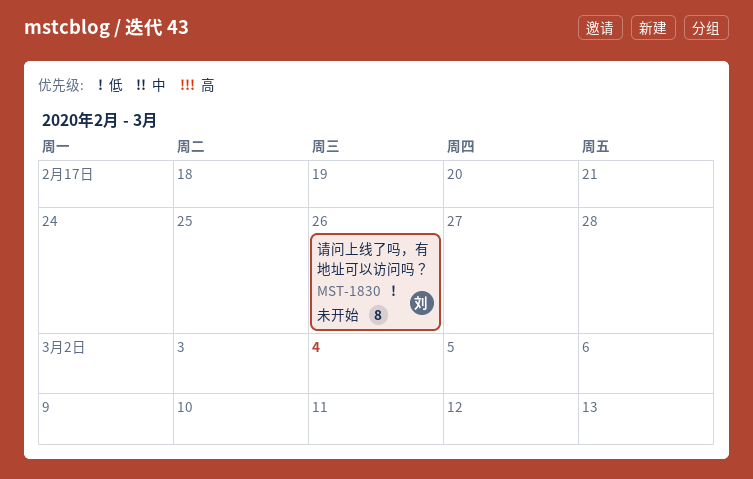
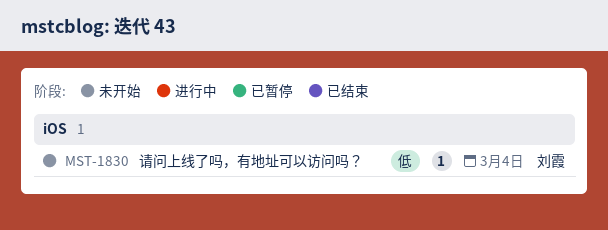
MST-1830, estimate: 8 -> 1
MST-1830, due: Feb 26 -> Mar 4

